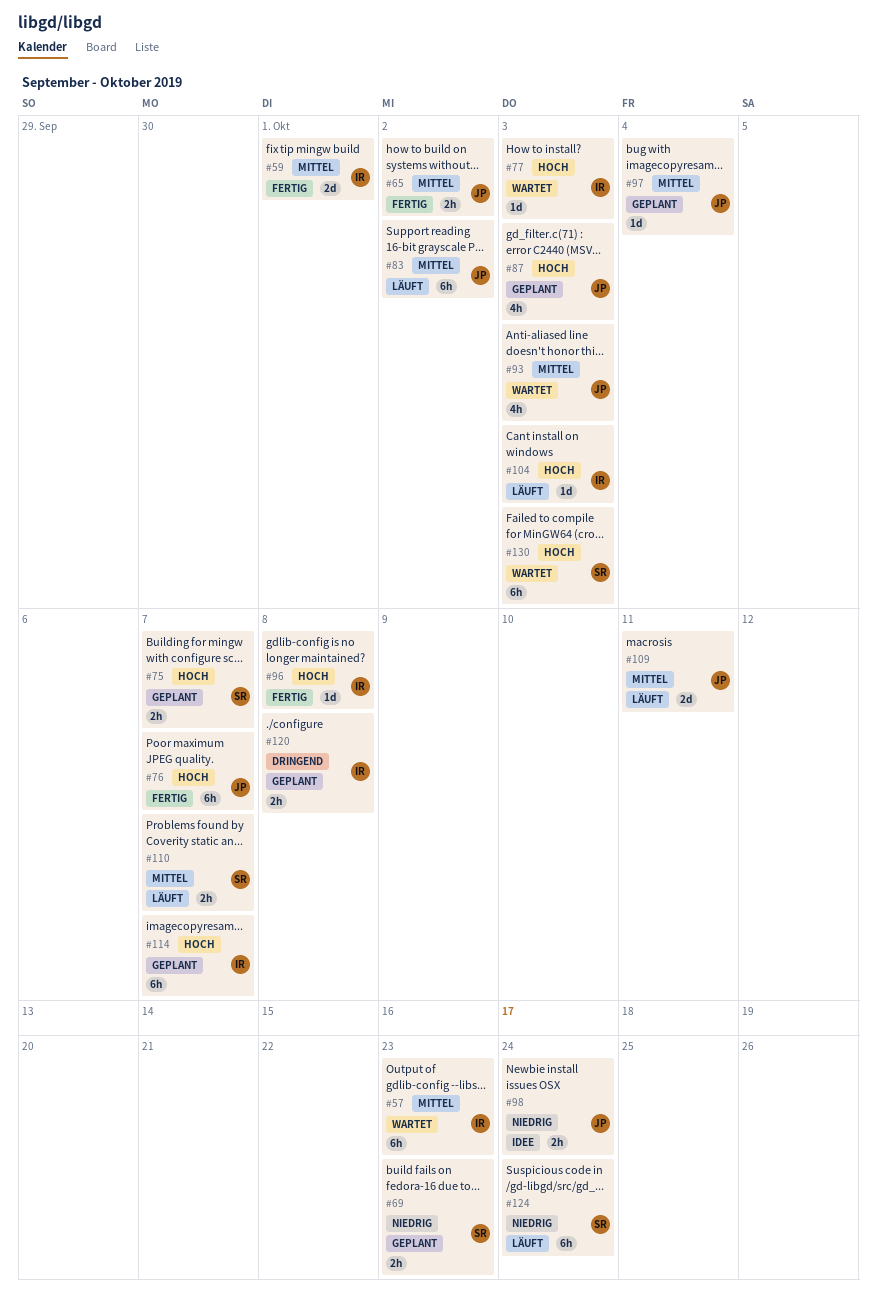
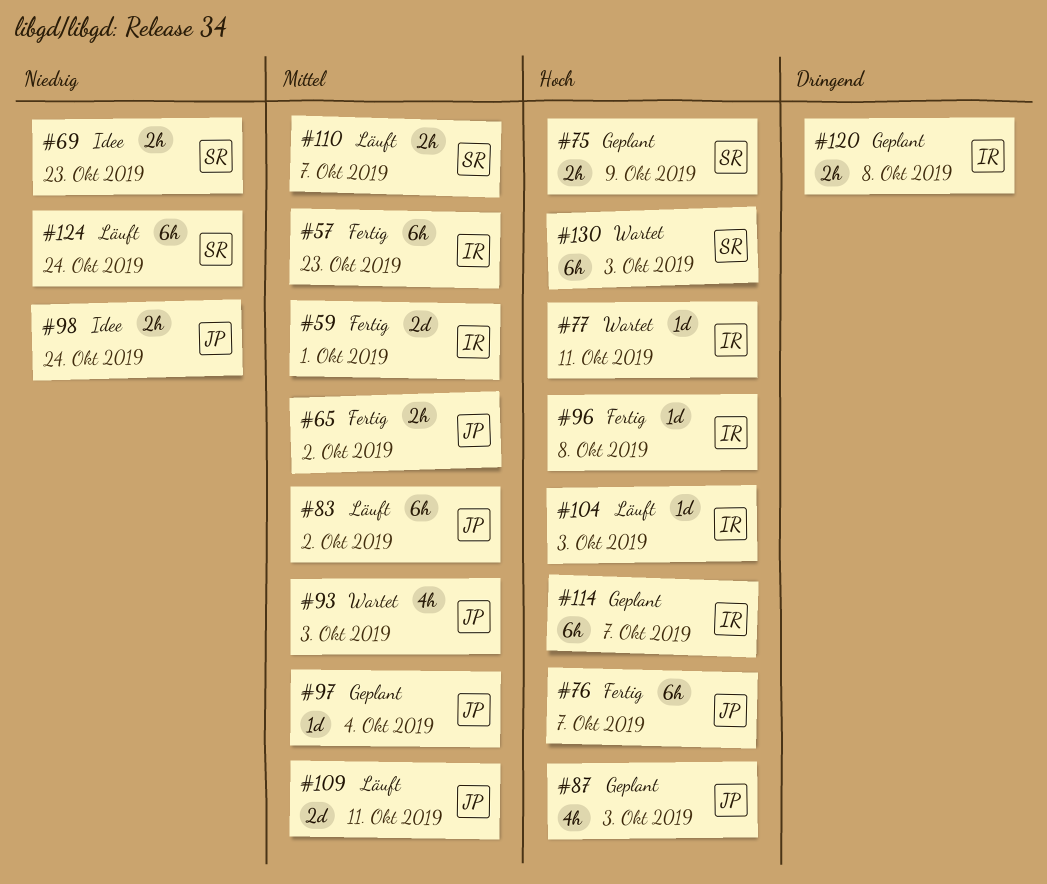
#57, status: Wartet -> Fertig
#69, status: Geplant -> Idee
#75, due: Oct 7 -> Oct 9
#77, due: Oct 3 -> Oct 11

